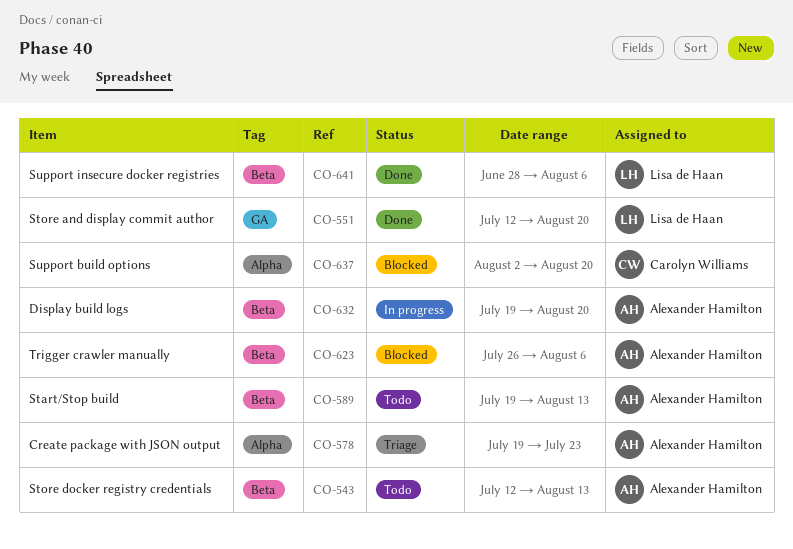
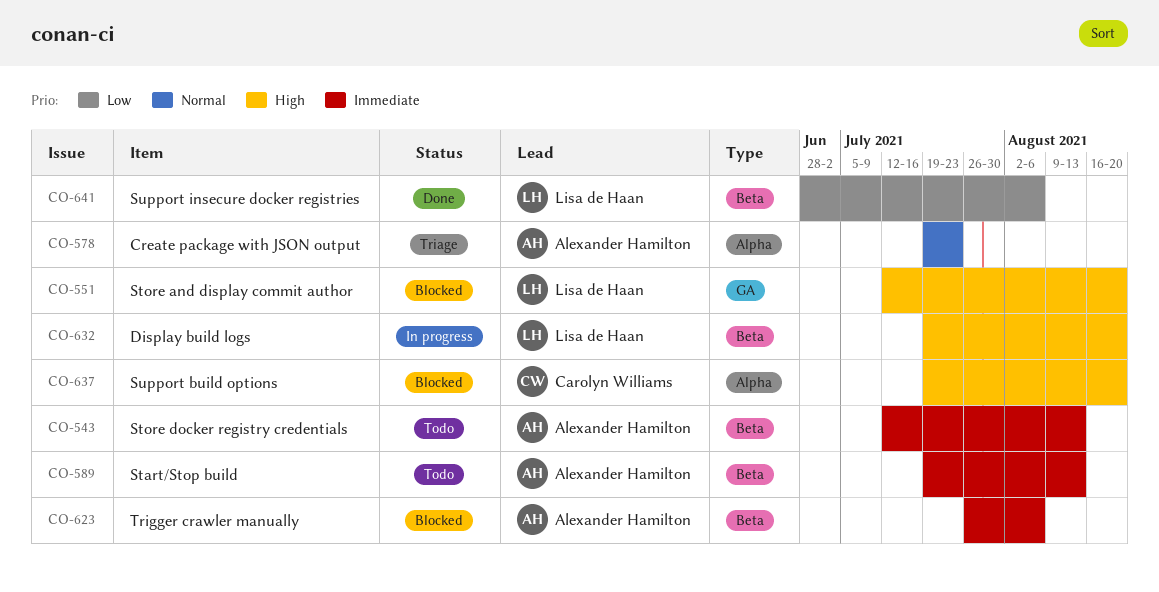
CO-551, status: Done -> Blocked
CO-632, owner: Alexander Hamilton -> Lisa de Haan
CO-637, start: Aug 2 -> Jul 19

